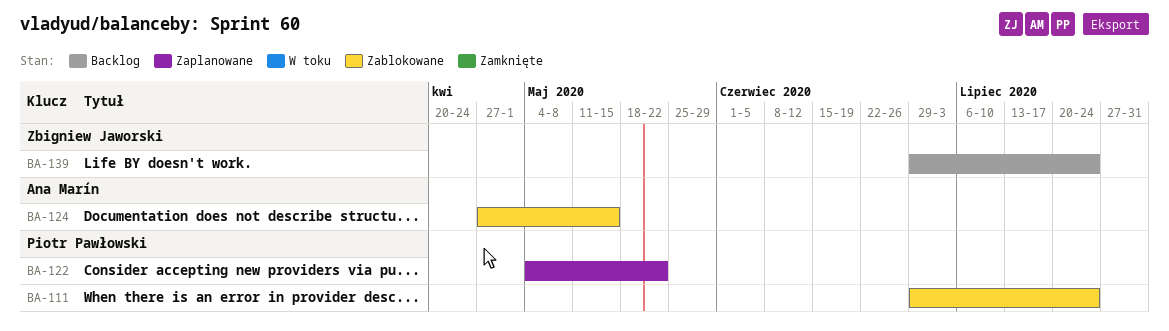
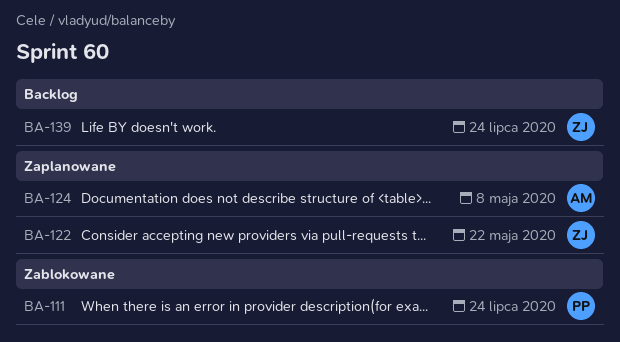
BA-122, owner: Piotr Pawłowski -> Zbigniew Jaworski
BA-124, status: Zablokowane -> Zaplanowane
BA-124, due: May 15 -> May 8

